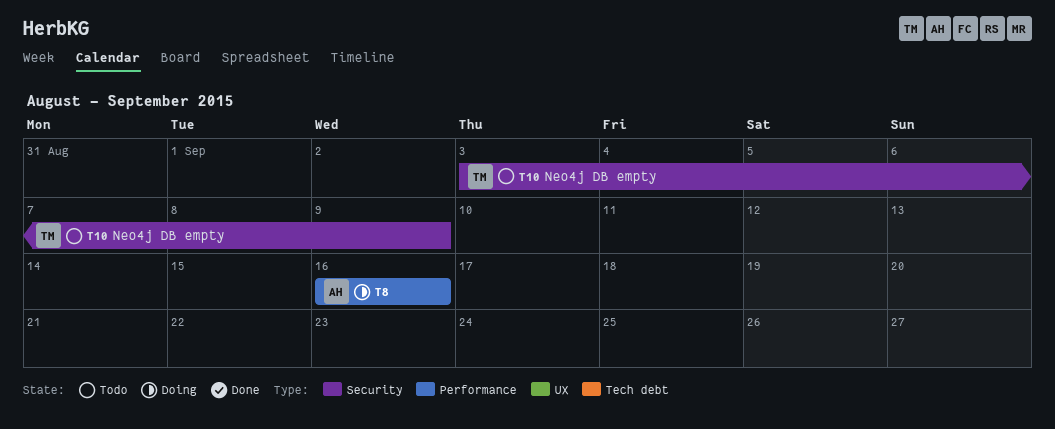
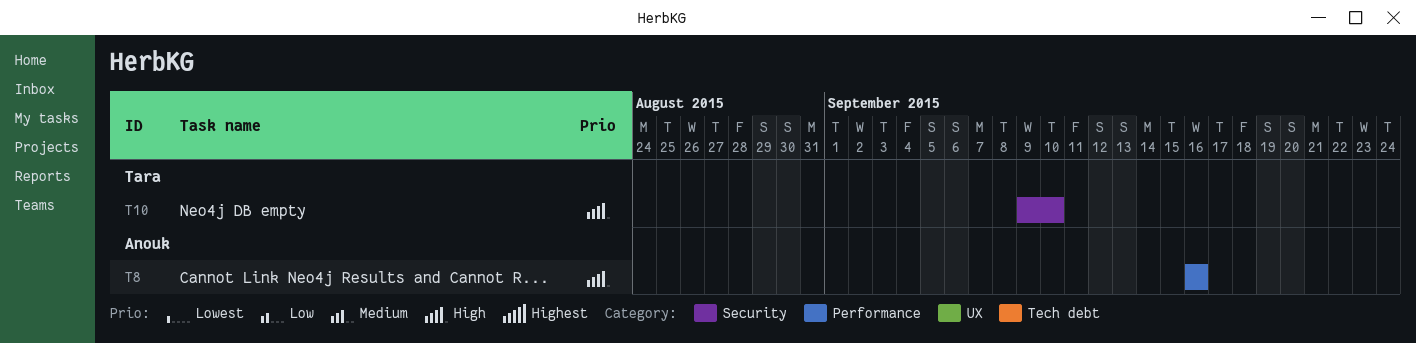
T10, start: Sep 3 -> Sep 9
T10, due: Sep 9 -> Sep 10

